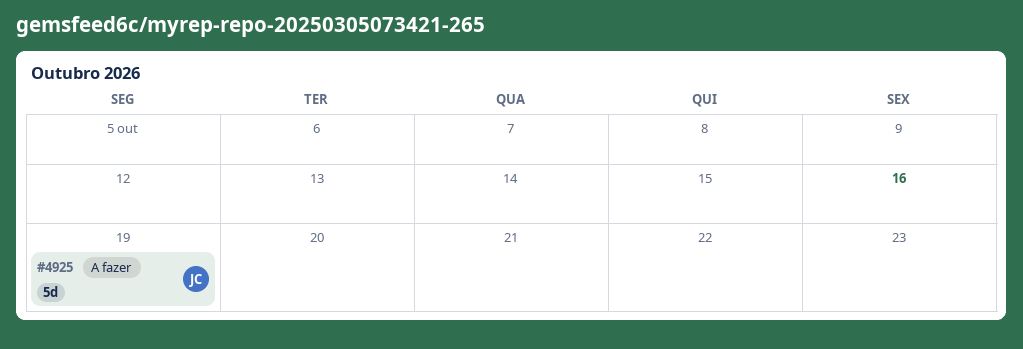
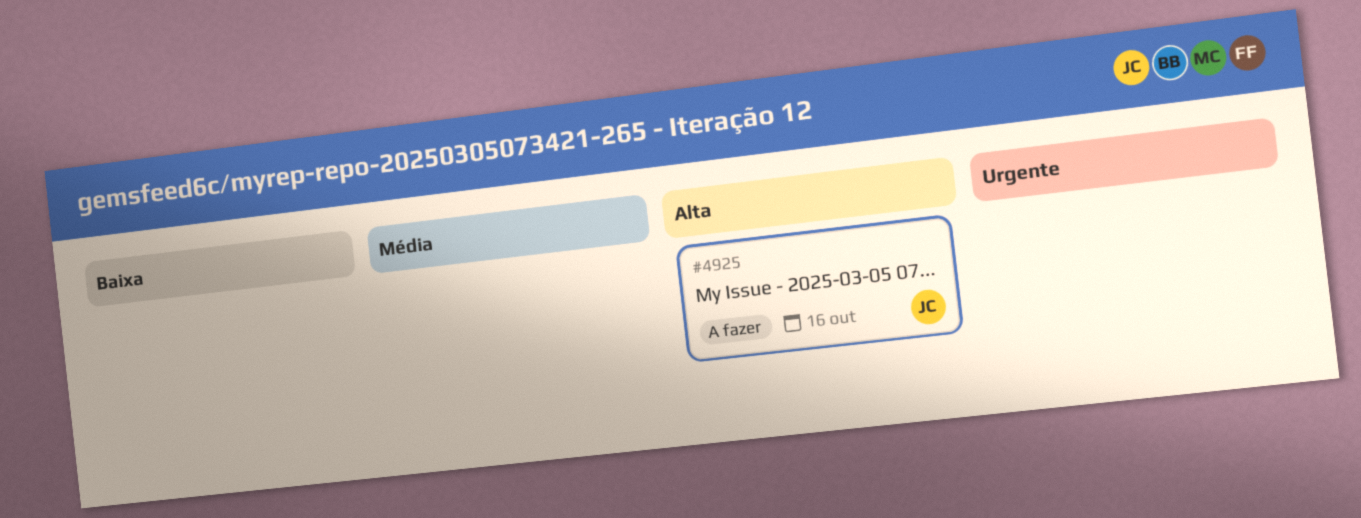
#4925, due: Oct 19 -> Oct 16

